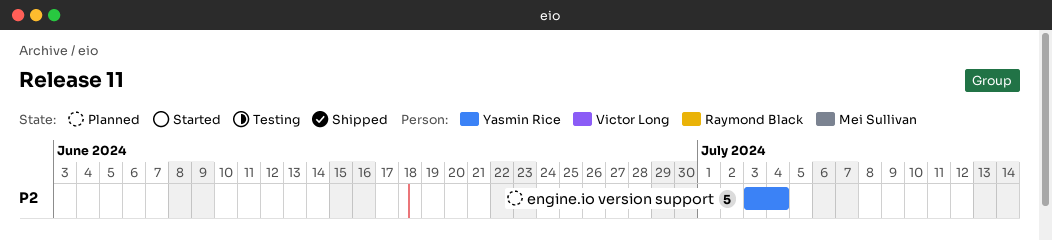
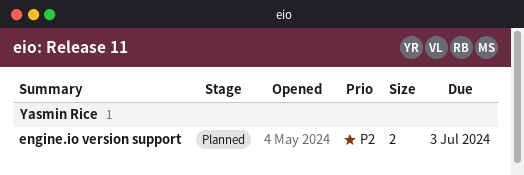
engine.io version support, estimate: 5 -> 2
engine.io version support, due: Jul 4 -> Jul 3

